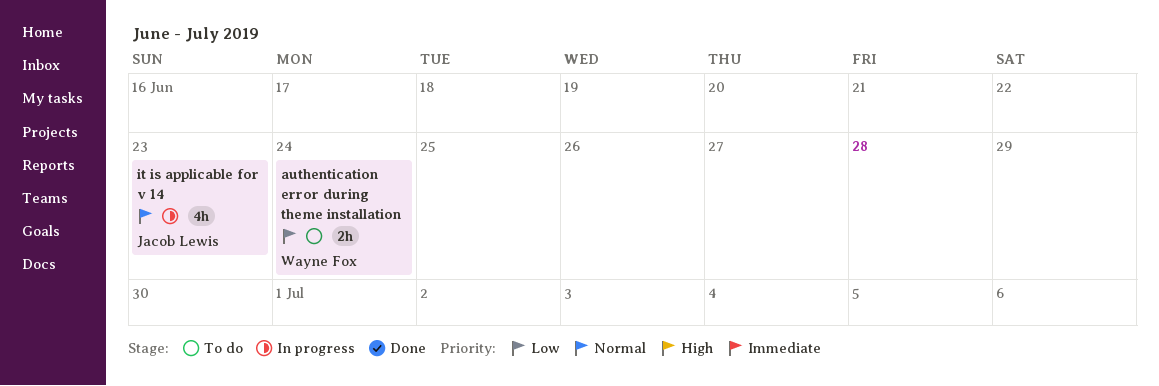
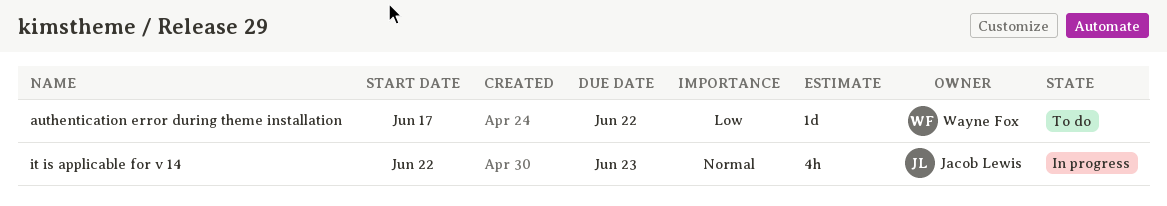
authentication error during theme installation, estimate: 2h -> 1d
authentication error during theme installation, due: Jun 24 -> Jun 22

